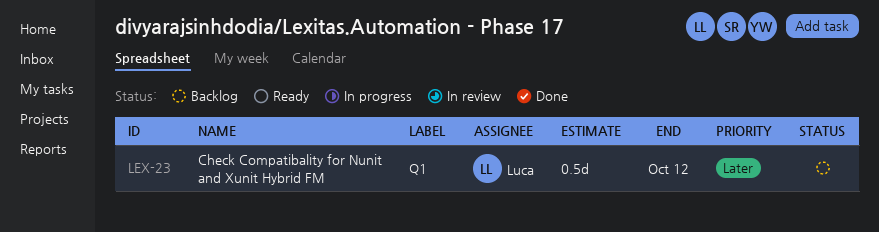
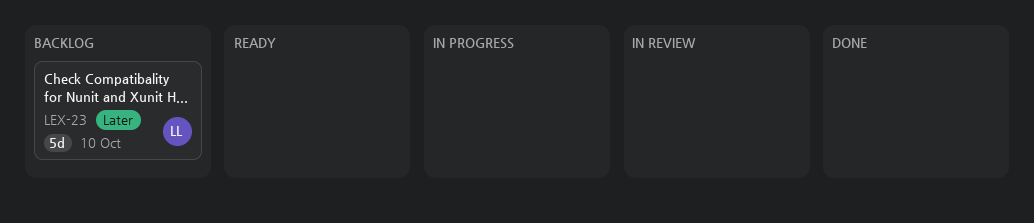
LEX-23, estimate: 0.5d -> 5d
LEX-23, due: Oct 12 -> Oct 10

